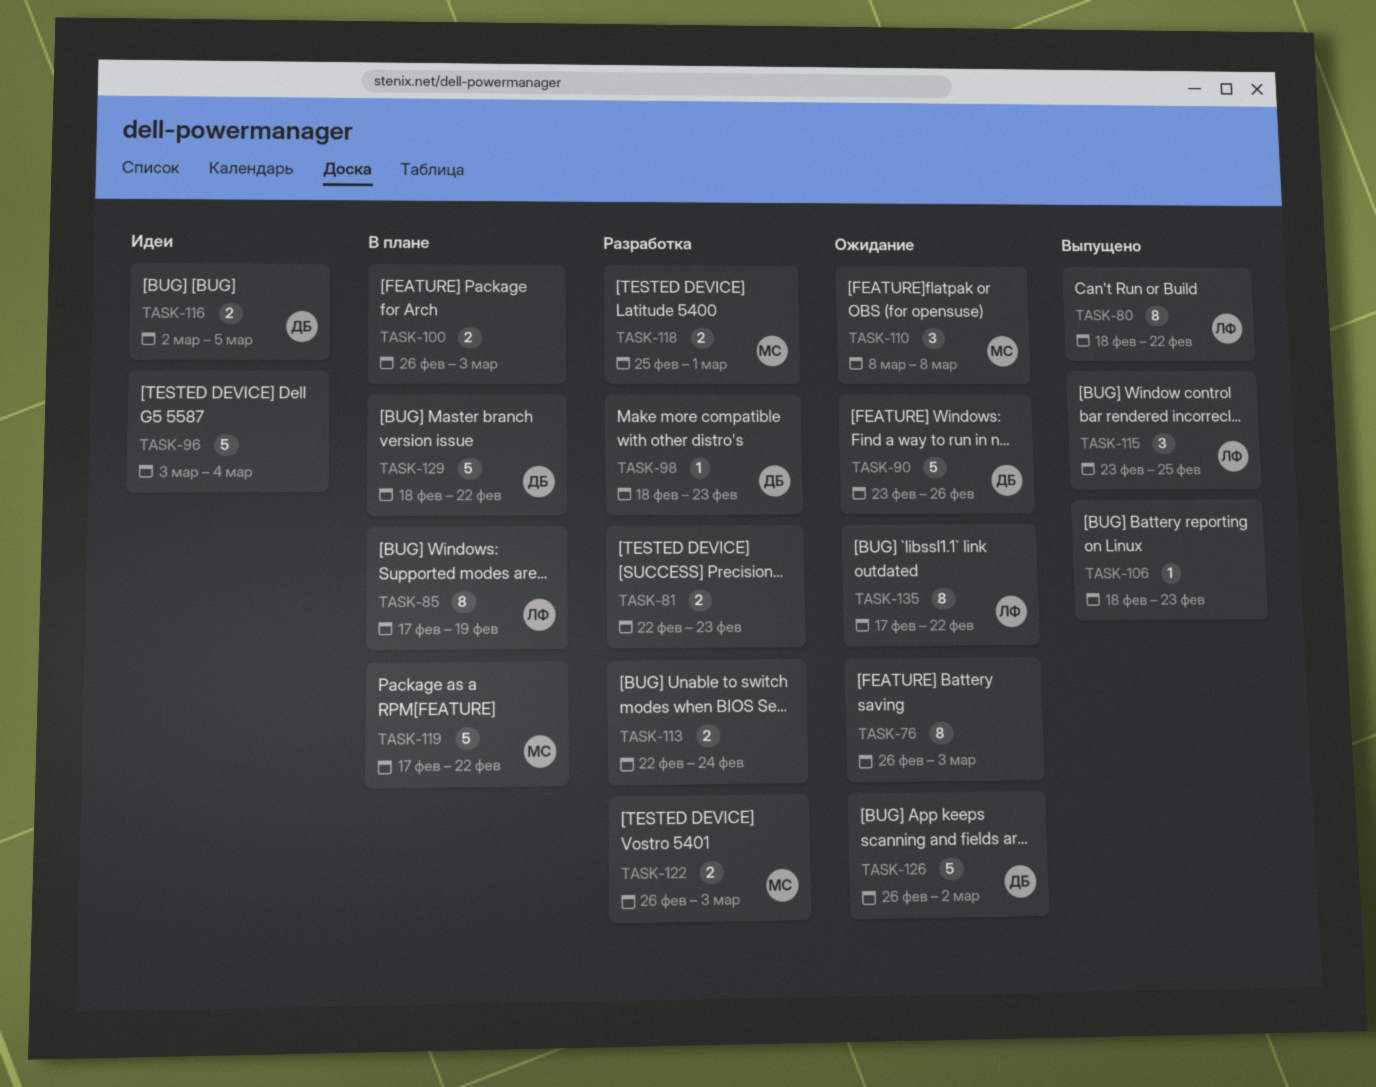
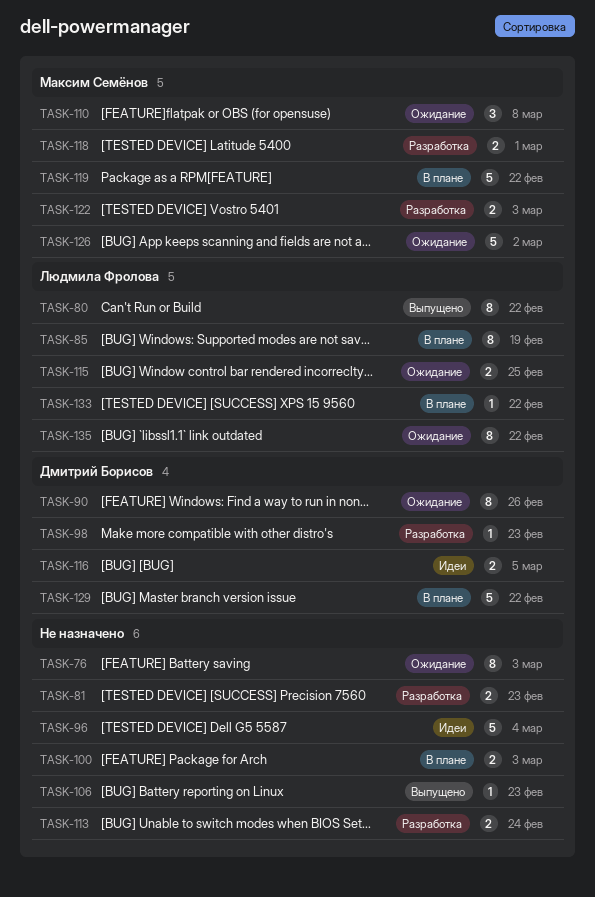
TASK-90, estimate: 5 -> 8
TASK-115, status: Выпущено -> Ожидание
TASK-115, estimate: 3 -> 2
TASK-126, owner: Дмитрий Борисов -> Максим Семёнов
TASK-133: none -> present

